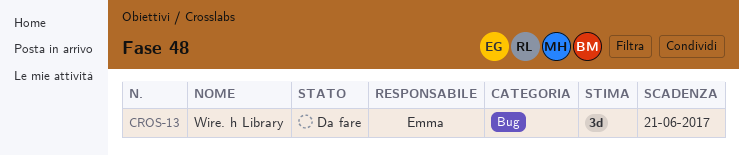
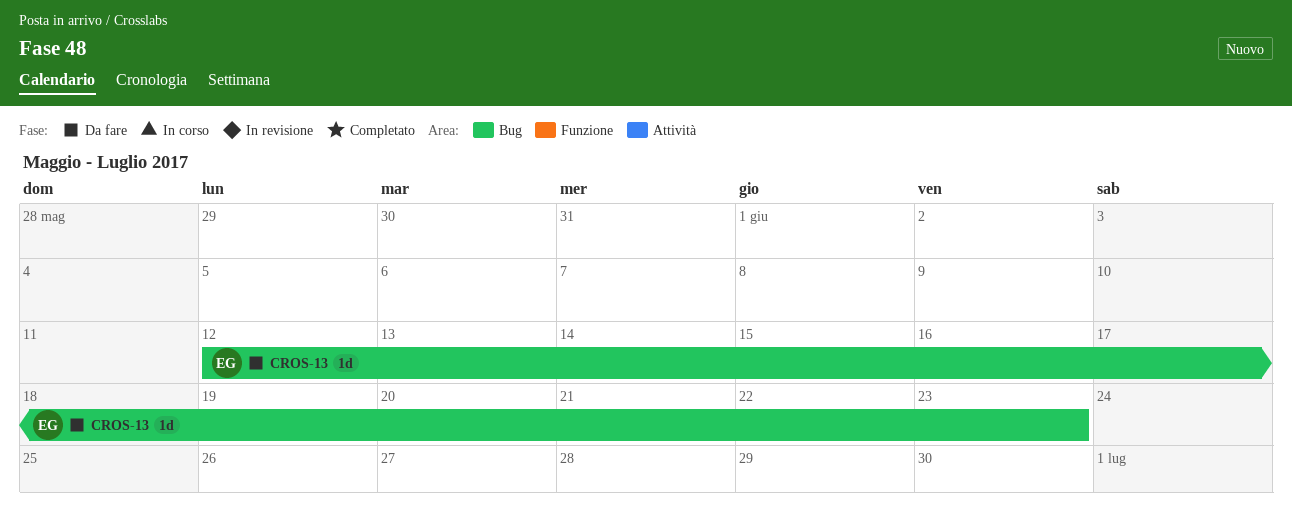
CROS-13, estimate: 3d -> 1d
CROS-13, due: Jun 21 -> Jun 23

